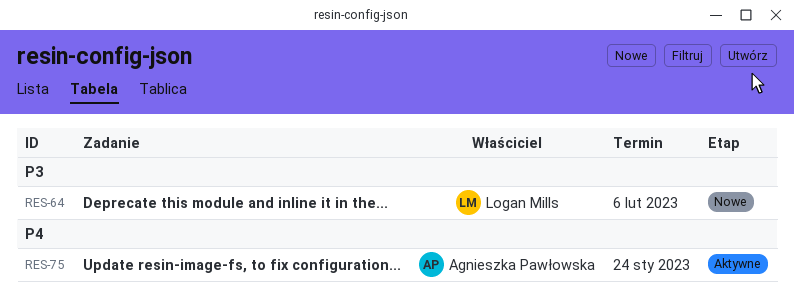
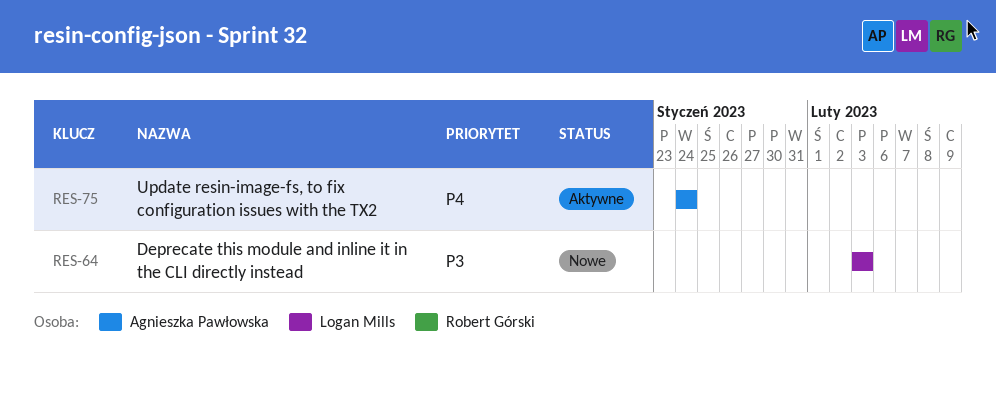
RES-64, due: Feb 6 -> Feb 3

